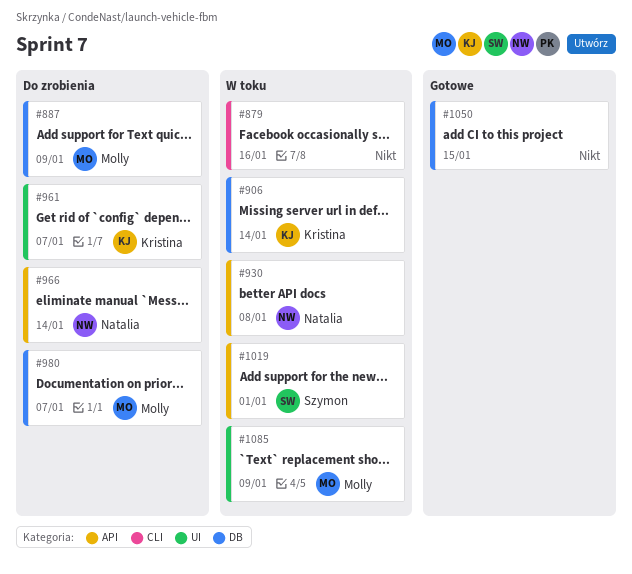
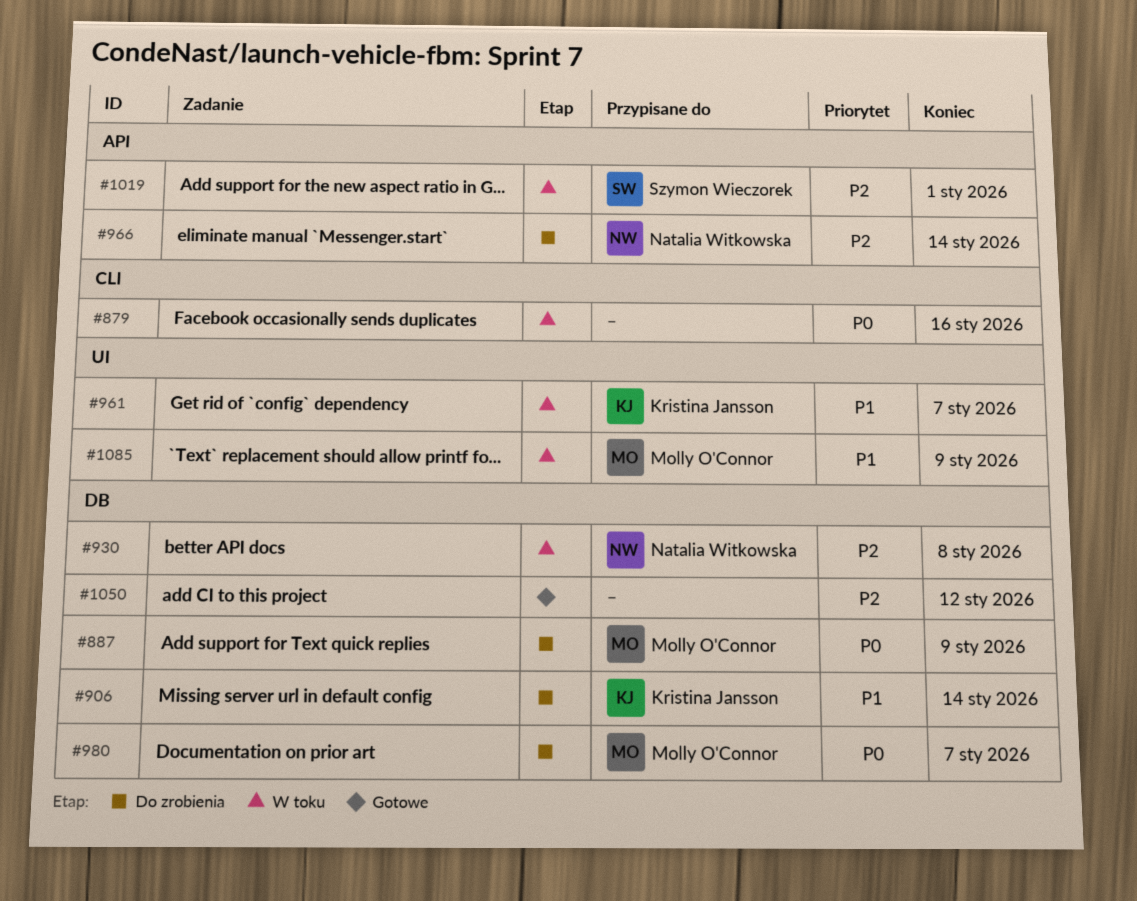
#906, status: W toku -> Do zrobienia
#930, label: API -> DB
#961, status: Do zrobienia -> W toku
#1050, due: Jan 15 -> Jan 12

